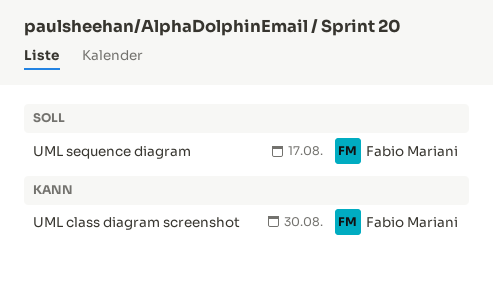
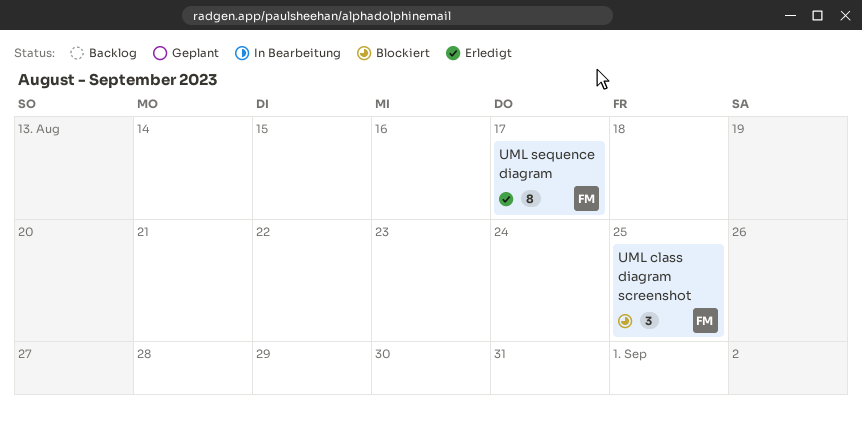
UML class diagram screenshot, due: Aug 30 -> Aug 25

